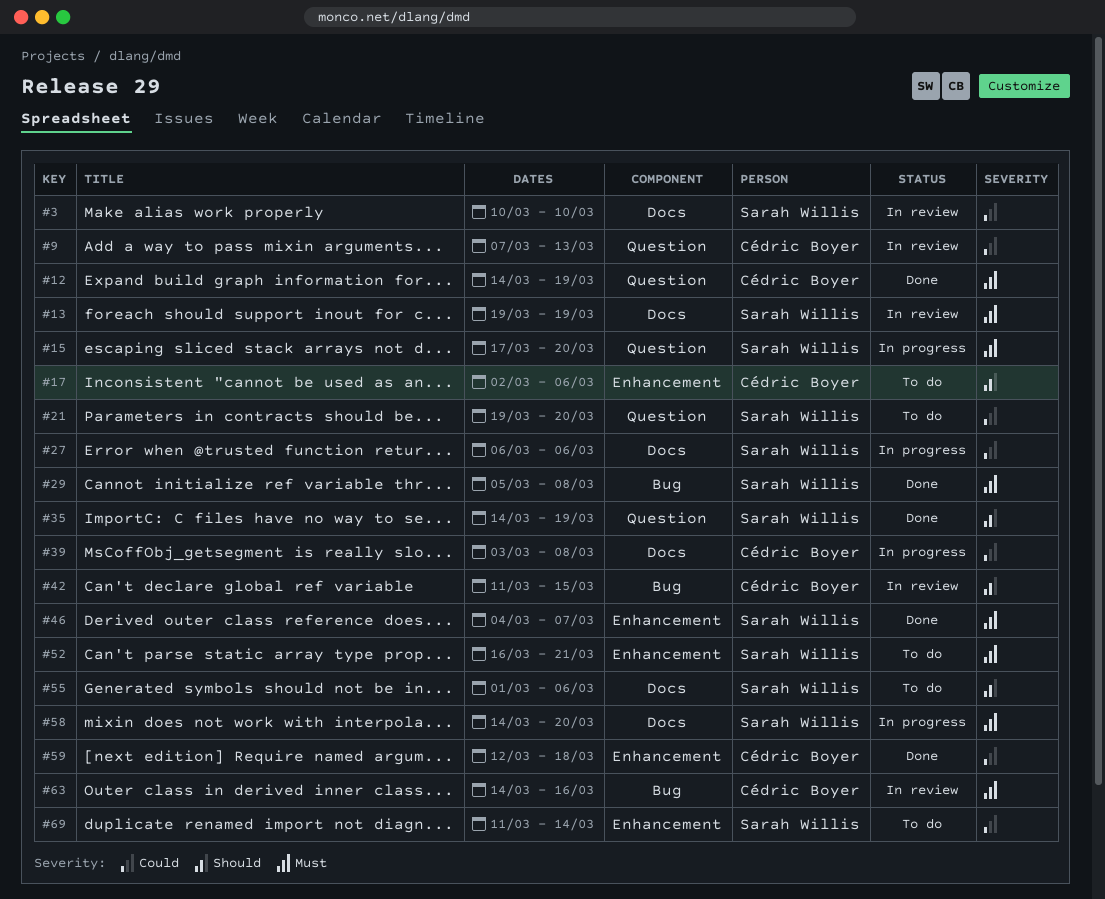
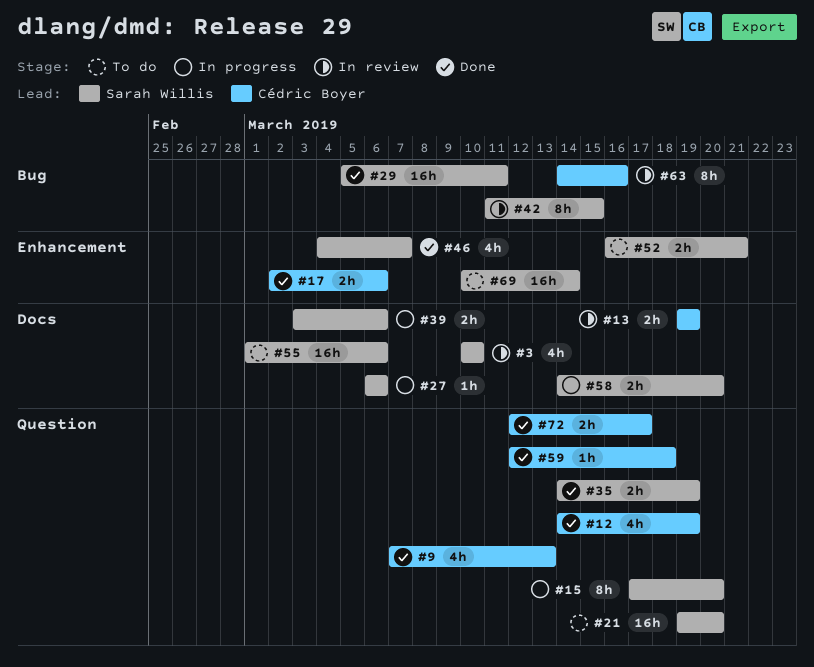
#9, status: In review -> Done
#13, owner: Sarah Willis -> Cédric Boyer
#17, status: To do -> Done
#29, due: Mar 8 -> Mar 11
#39, owner: Cédric Boyer -> Sarah Willis
#39, due: Mar 8 -> Mar 6
#42, owner: Cédric Boyer -> Sarah Willis
#59, label: Enhancement -> Question
#69, start: Mar 11 -> Mar 10
#72: none -> present

